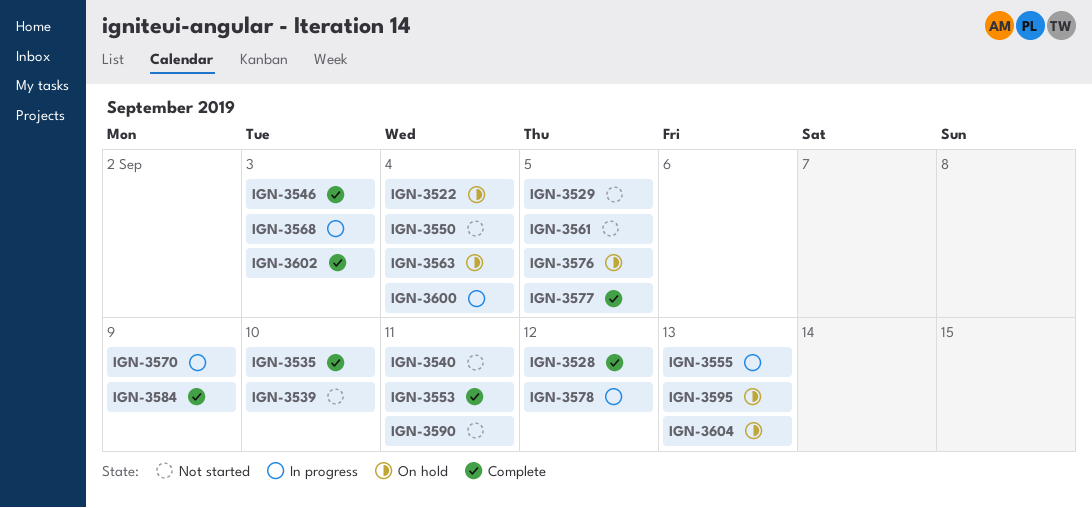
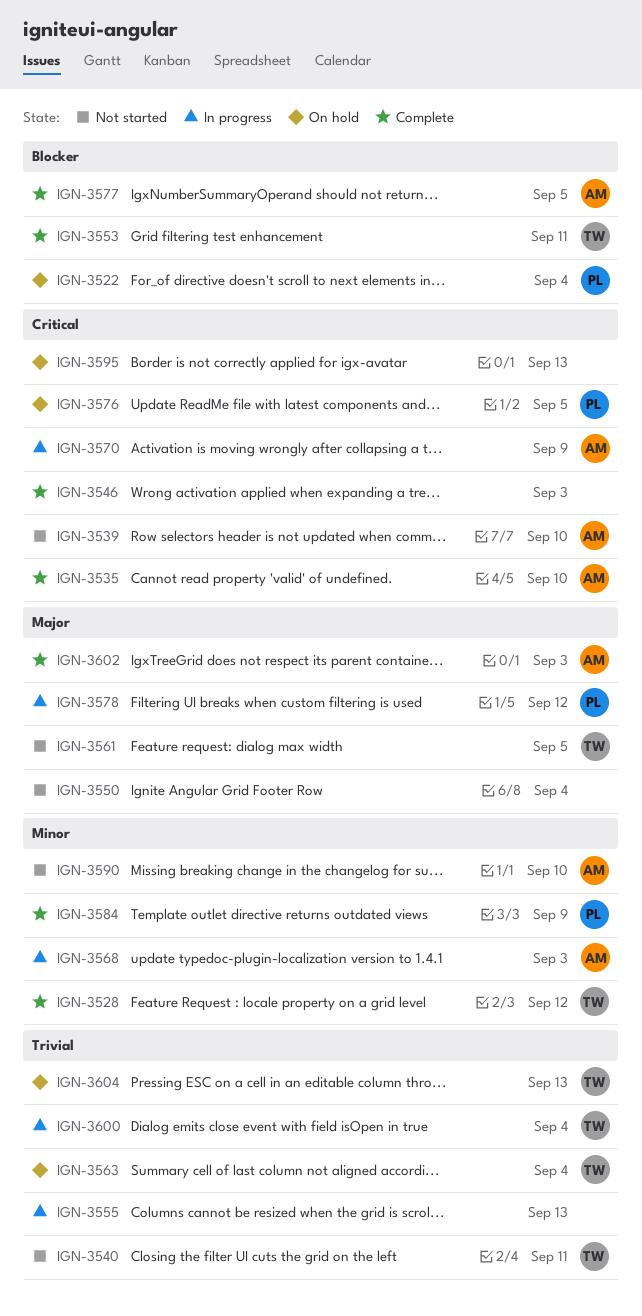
IGN-3529: present -> none
IGN-3590, due: Sep 11 -> Sep 10

